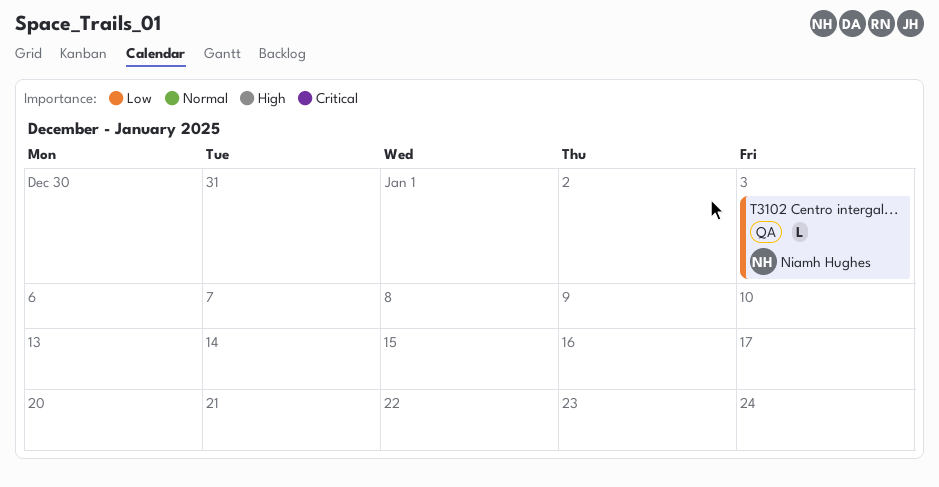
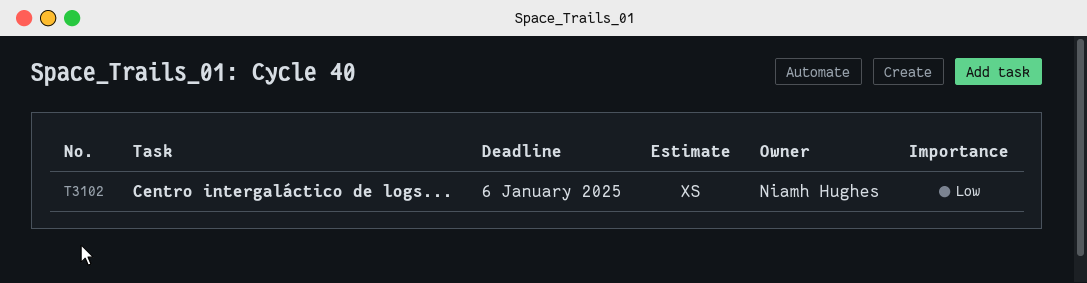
T3102, estimate: L -> XS
T3102, due: Jan 3 -> Jan 6

